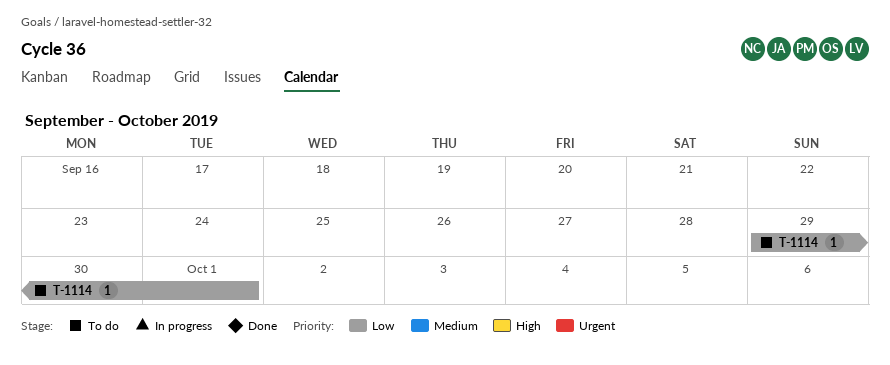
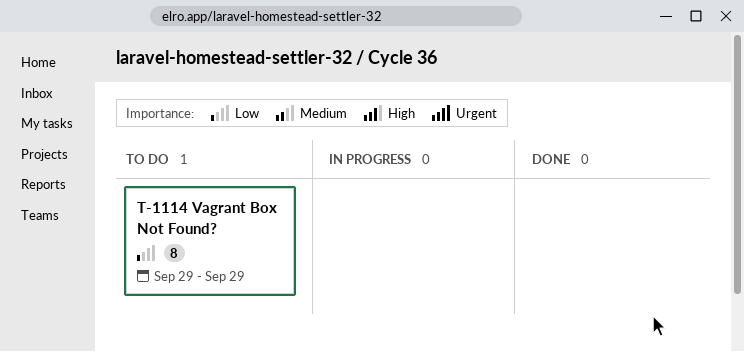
T-1114, estimate: 1 -> 8
T-1114, due: Oct 1 -> Sep 29

